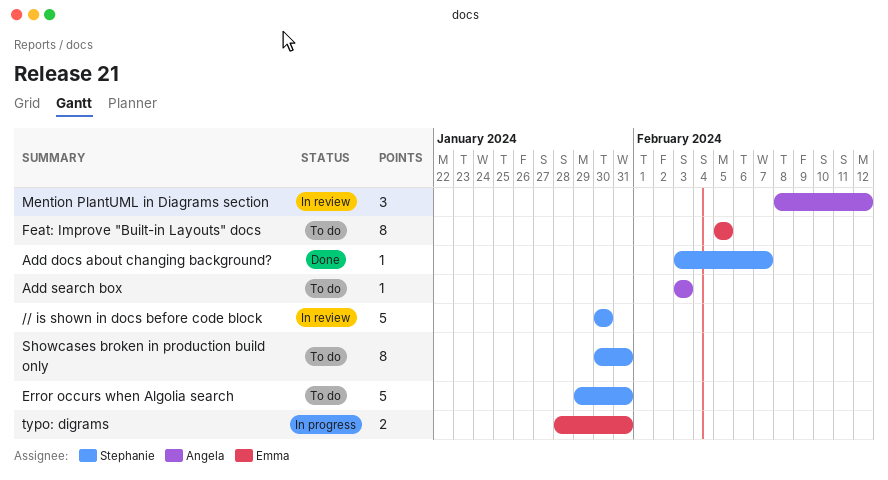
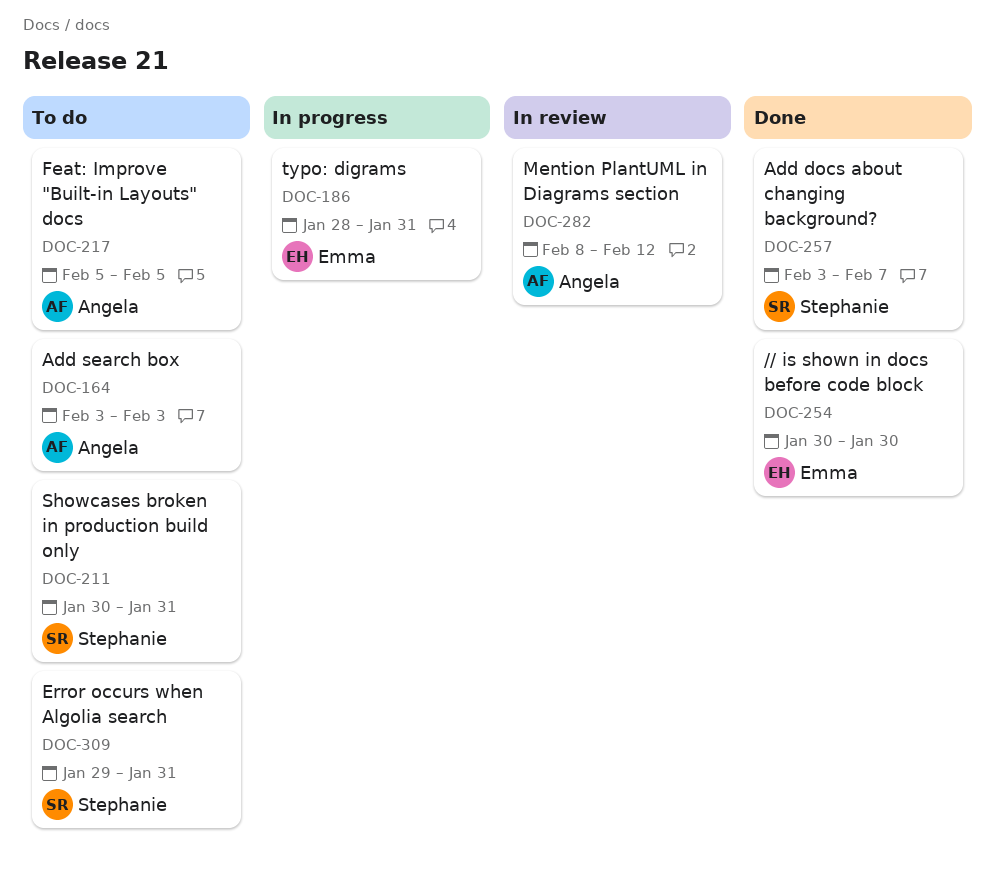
// is shown in docs before code block, status: In review -> Done
// is shown in docs before code block, owner: Stephanie -> Emma
Feat: Improve "Built-in Layouts" docs, owner: Emma -> Angela

